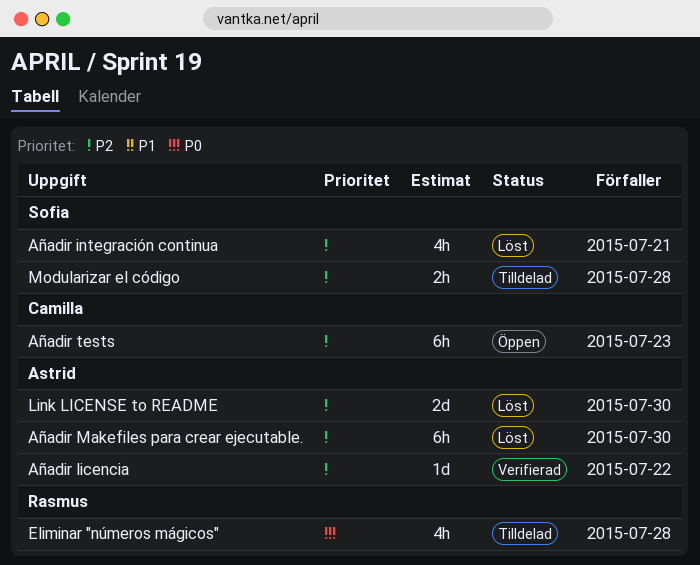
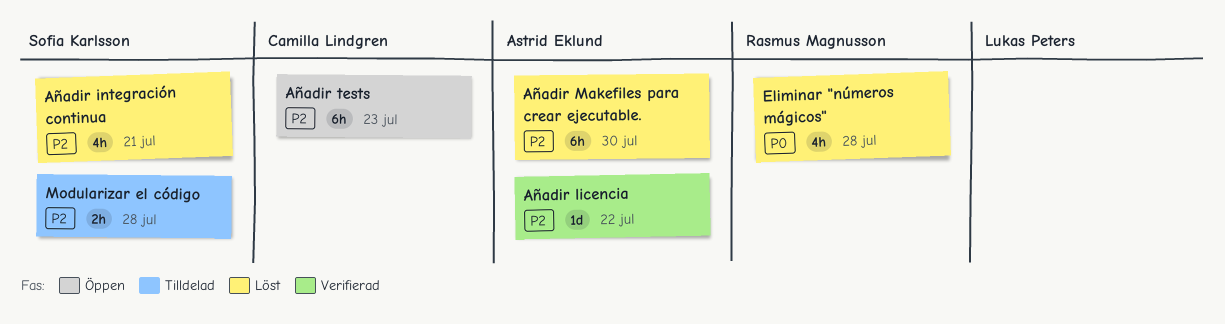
Eliminar "números mágicos", status: Tilldelad -> Löst
Link LICENSE to README: present -> none

